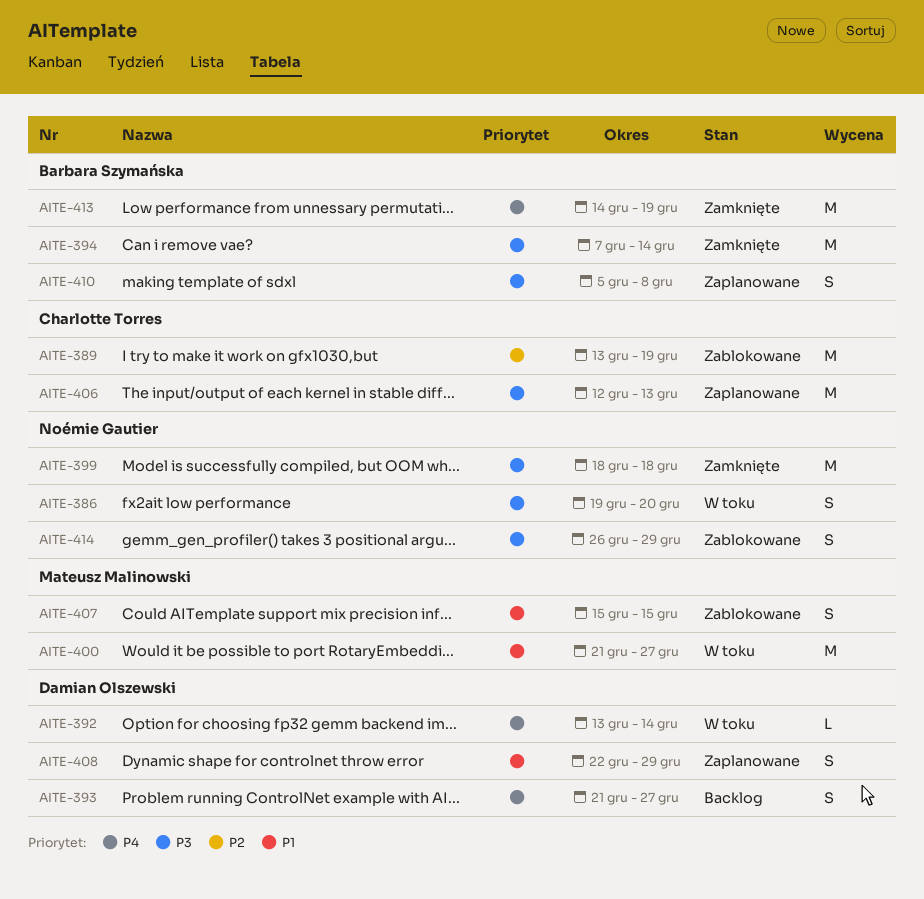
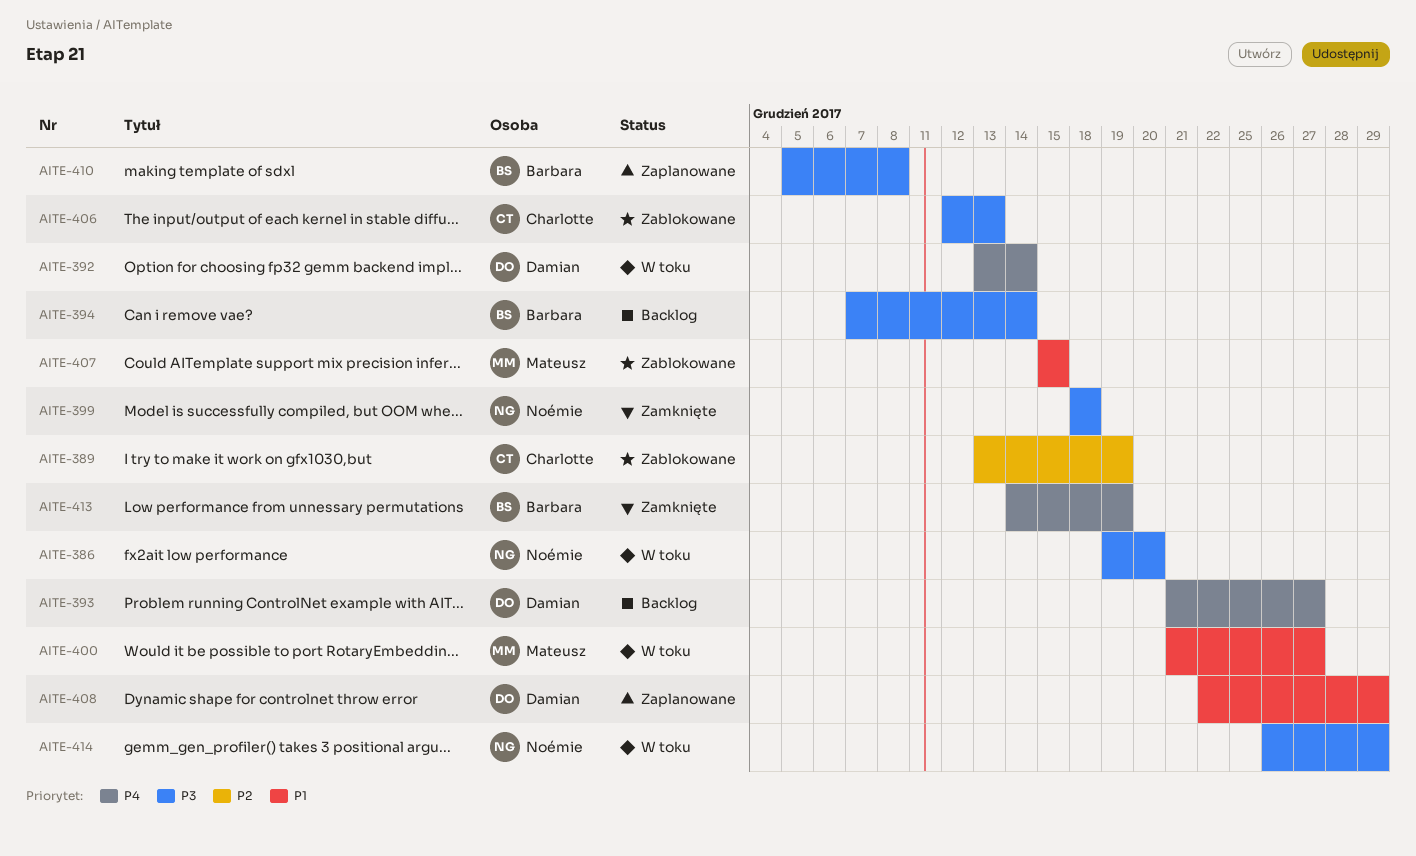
AITE-394, status: Zamknięte -> Backlog
AITE-406, status: Zaplanowane -> Zablokowane
AITE-414, status: Zablokowane -> W toku

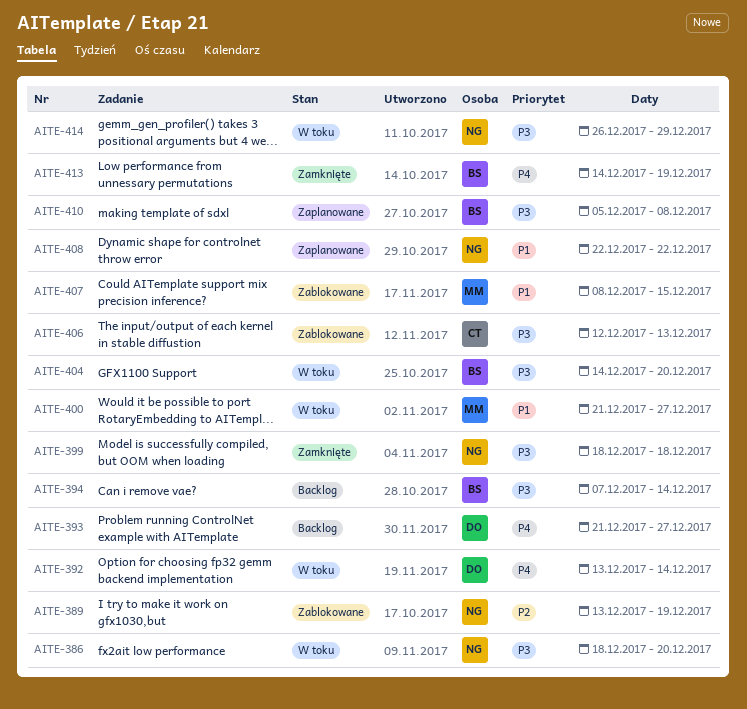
AITE-386, start: Dec 19 -> Dec 18
AITE-389, owner: Charlotte -> Noémie
AITE-404: none -> present
AITE-407, start: Dec 15 -> Dec 8
AITE-408, owner: Damian -> Noémie
AITE-408, due: Dec 29 -> Dec 22

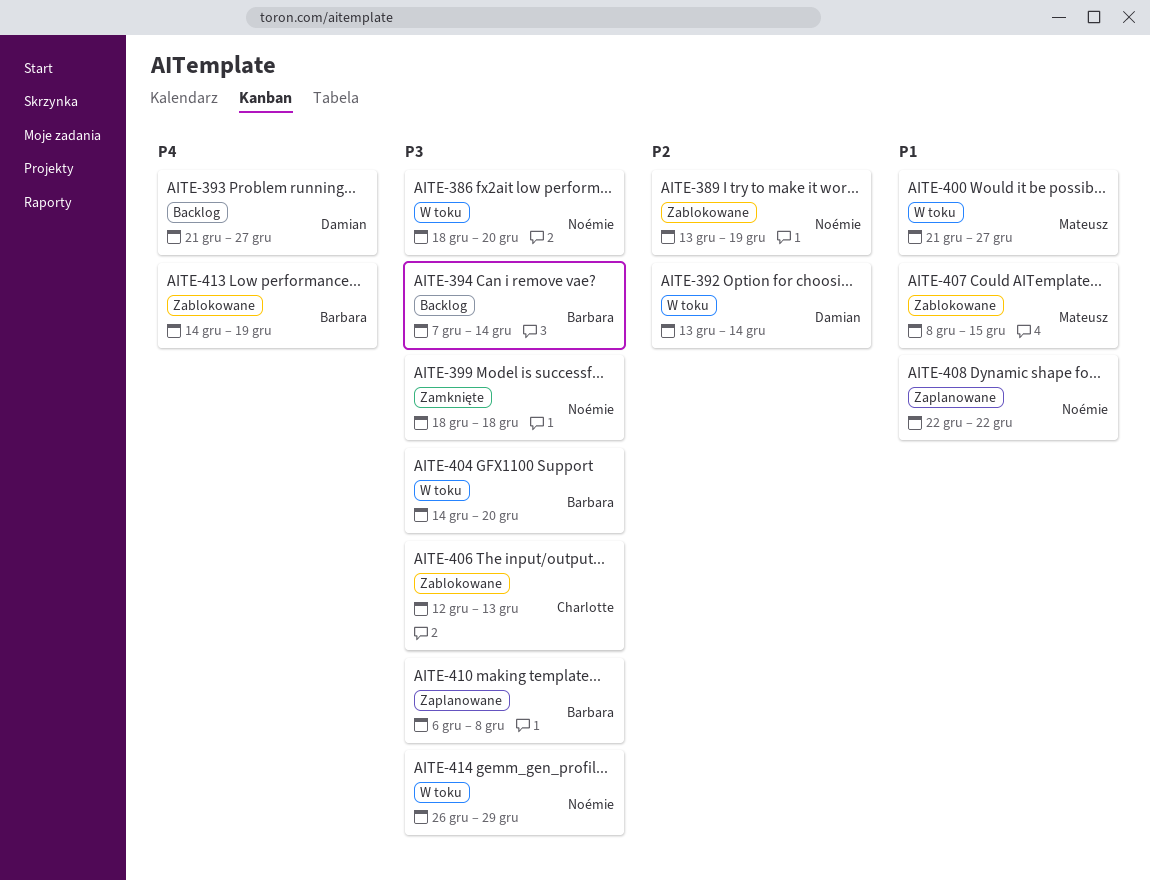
AITE-392, priority: P4 -> P2
AITE-410, start: Dec 5 -> Dec 6
AITE-413, status: Zamknięte -> Zablokowane

